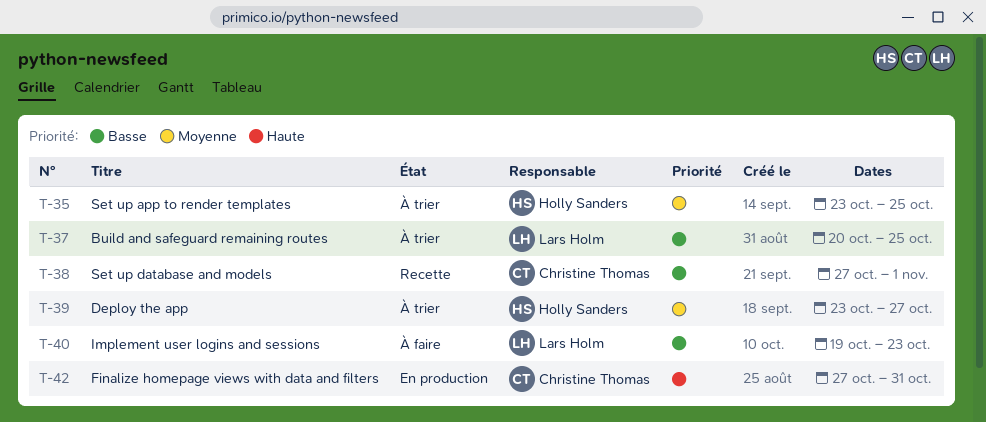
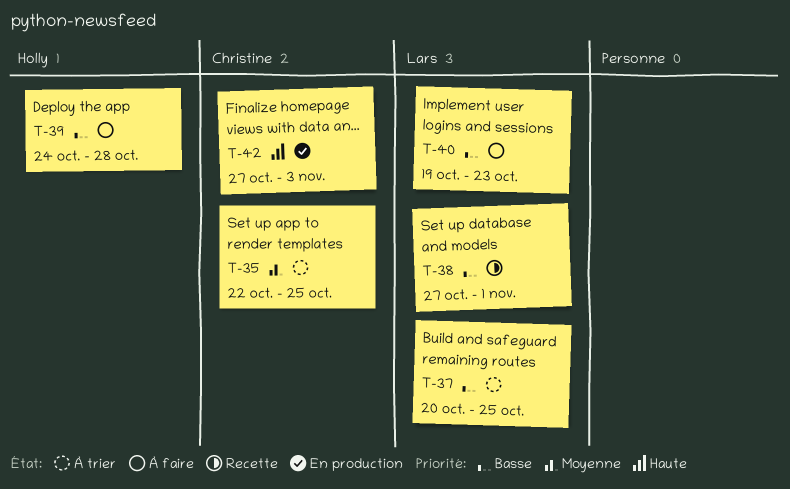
T-35, owner: Holly Sanders -> Christine Thomas
T-35, start: Oct 23 -> Oct 22
T-38, owner: Christine Thomas -> Lars Holm
T-39, status: À trier -> À faire
T-39, priority: Moyenne -> Basse
T-39, start: Oct 23 -> Oct 24
T-39, due: Oct 27 -> Oct 28
T-42, due: Oct 31 -> Nov 3

